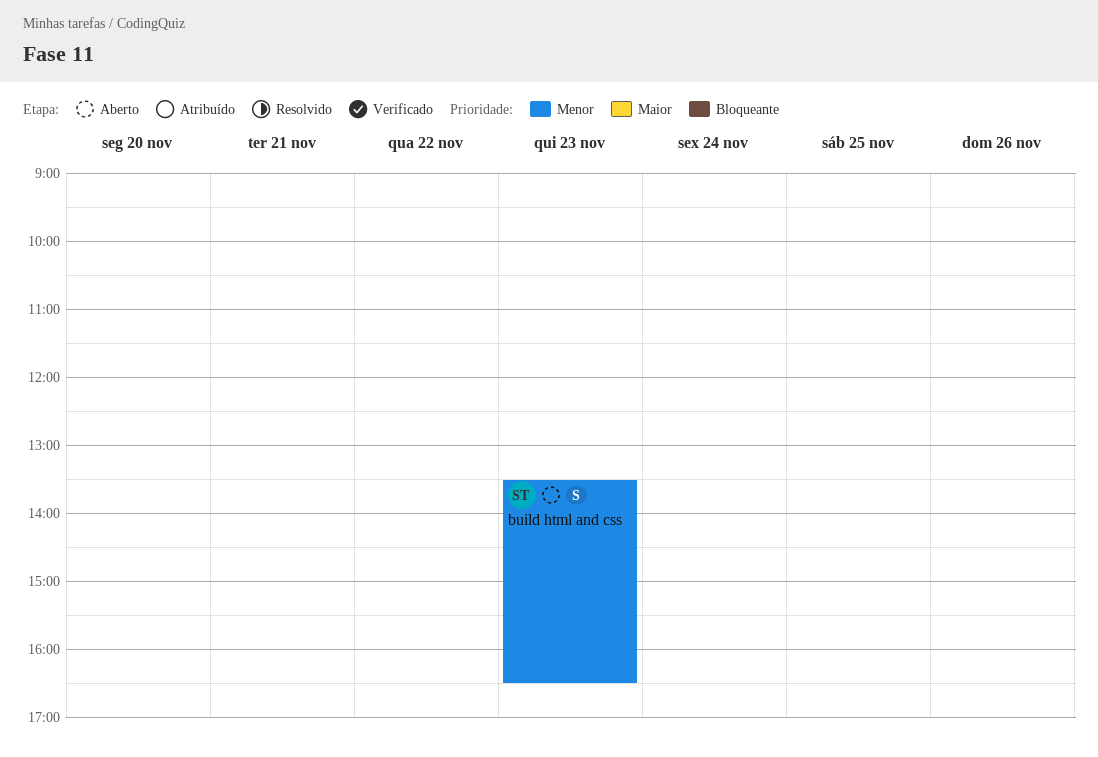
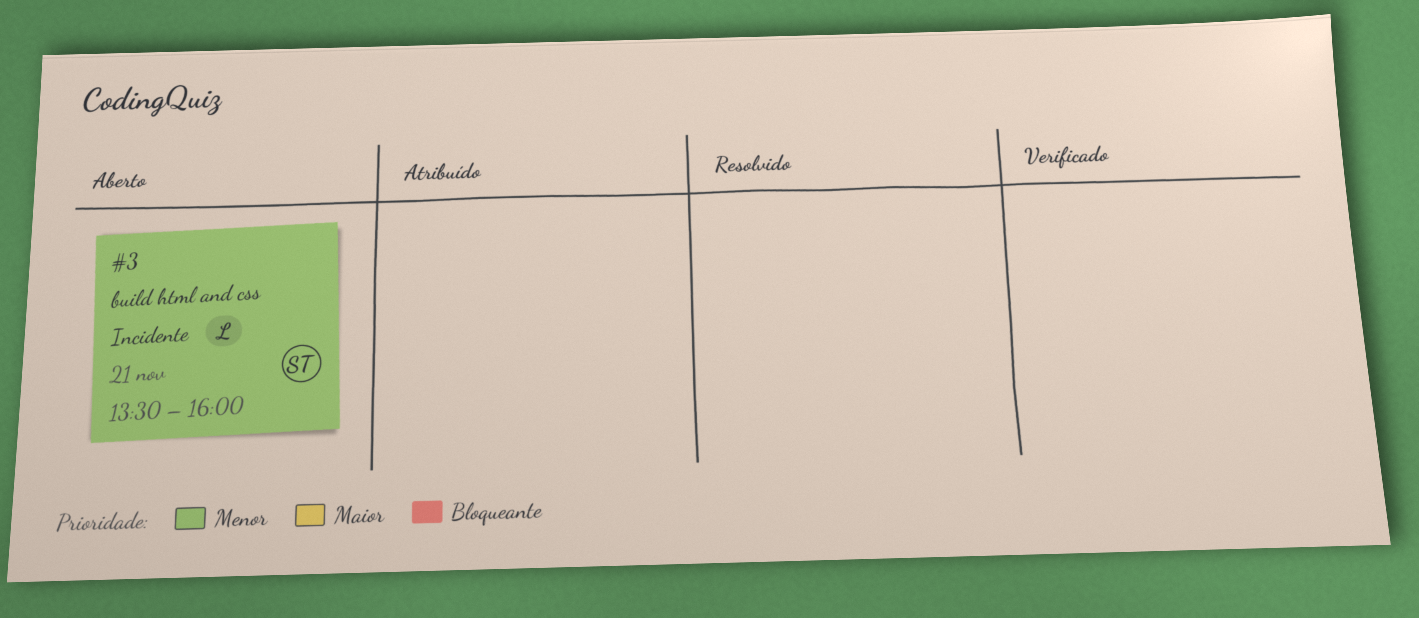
build html and css, estimate: S -> L
build html and css, day: Nov 23 -> Nov 21
build html and css, ends: 16:30 -> 16:00

